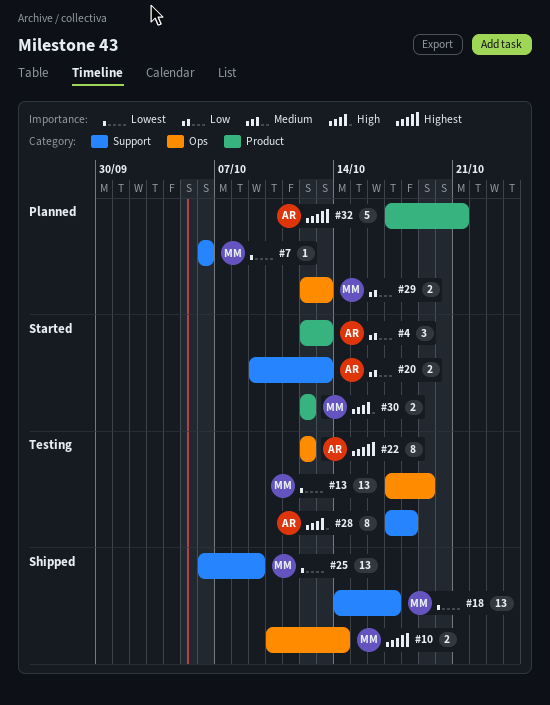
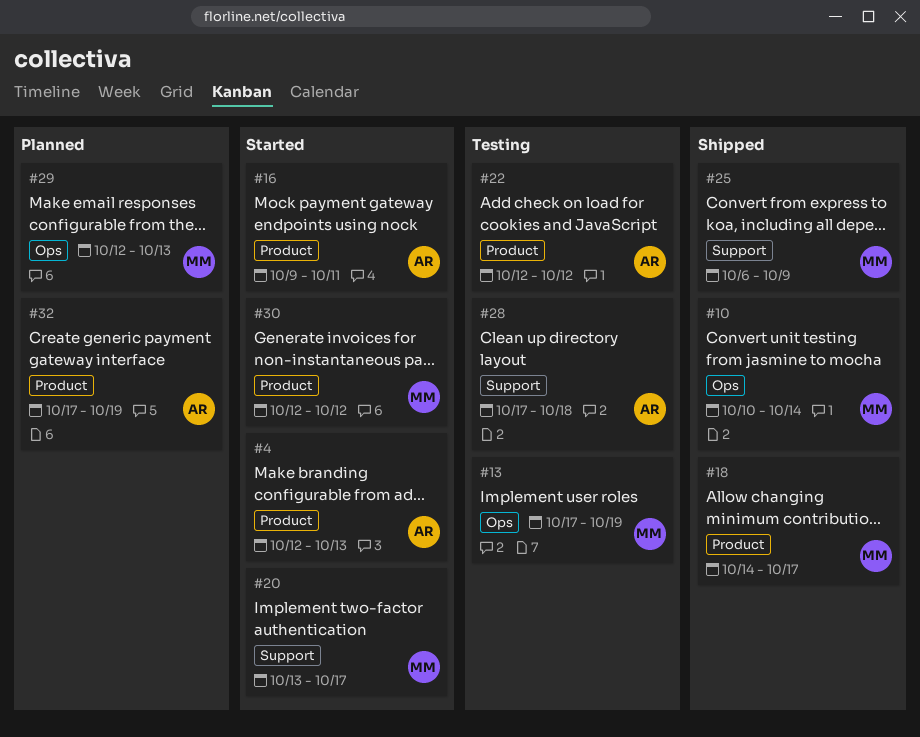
#7: present -> none
#16: none -> present
#18, label: Support -> Product
#20, owner: AR -> MM
#20, start: Oct 9 -> Oct 13
#20, due: Oct 13 -> Oct 17
#22, label: Ops -> Product
#32, due: Oct 21 -> Oct 19

